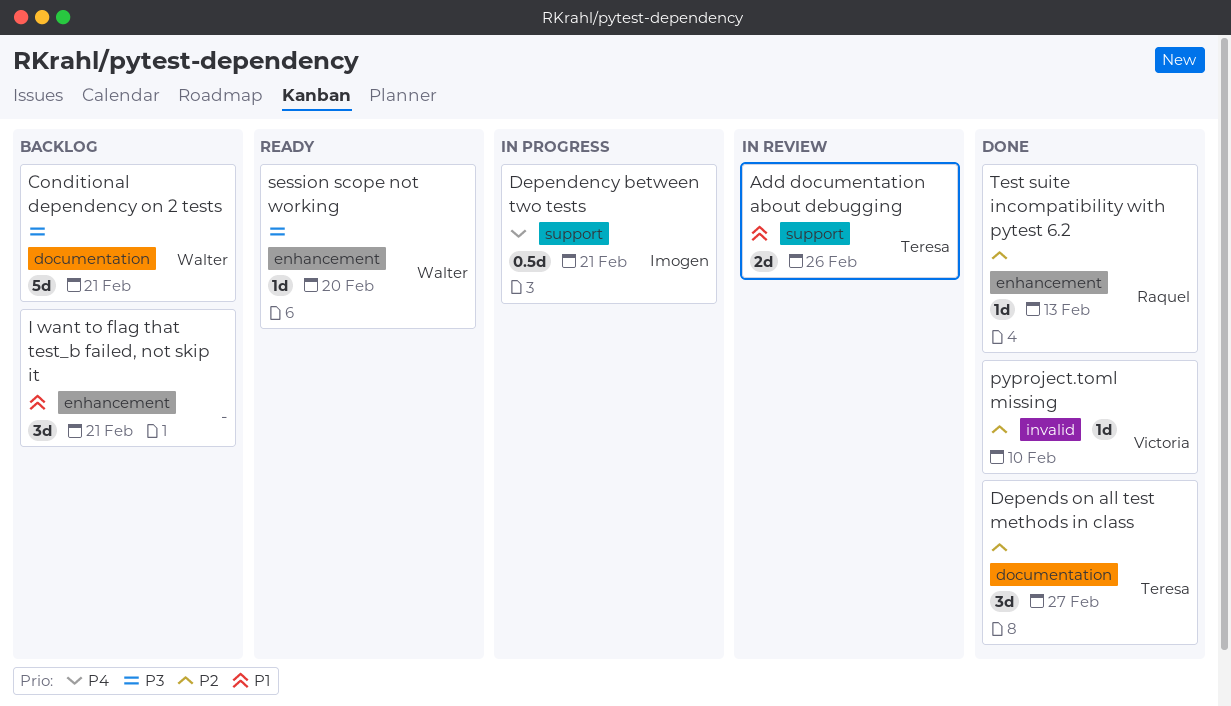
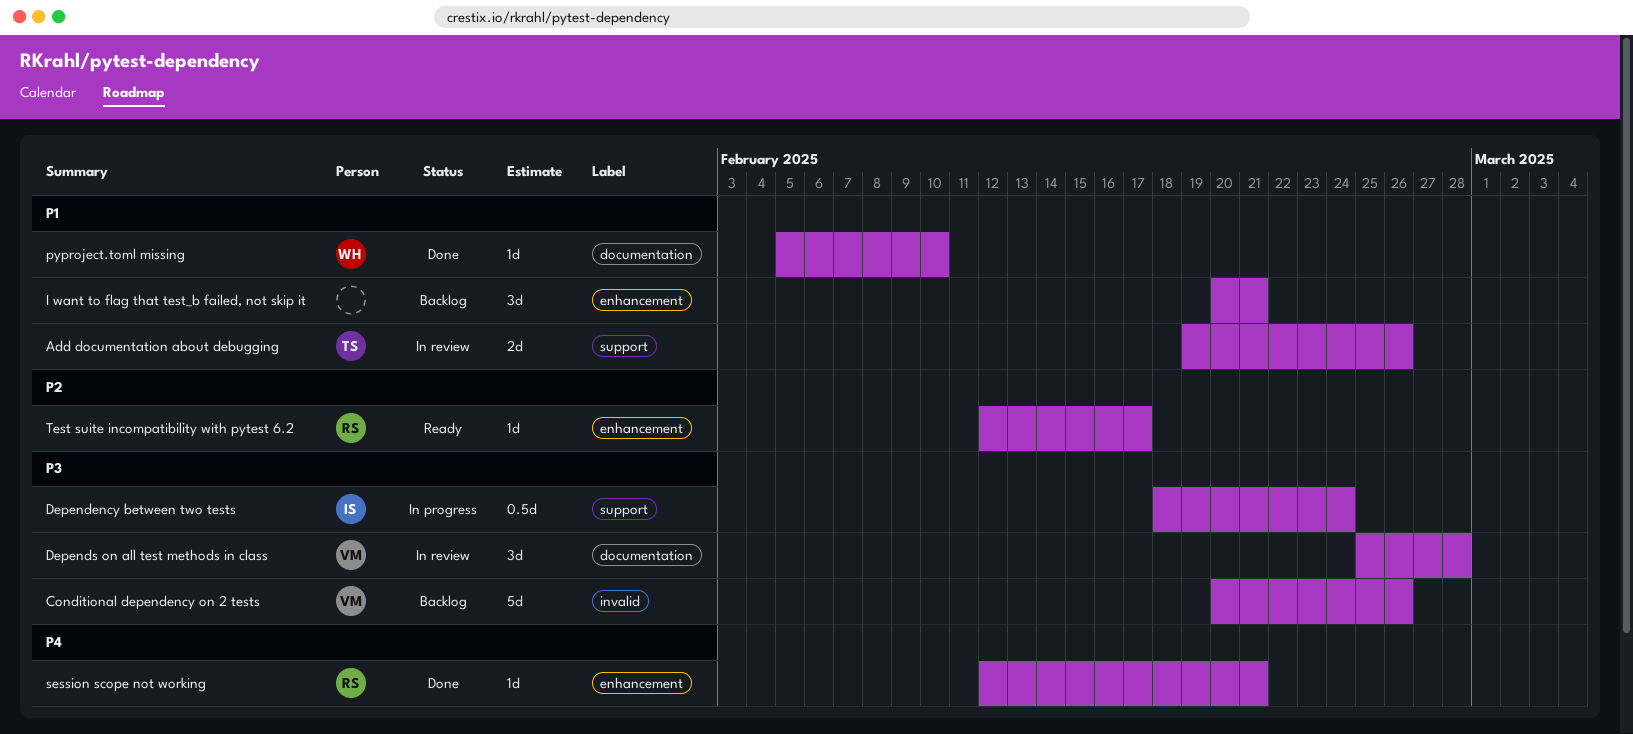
Conditional dependency on 2 tests, owner: Walter -> Victoria
Conditional dependency on 2 tests, label: documentation -> invalid
Conditional dependency on 2 tests, due: Feb 21 -> Feb 26
Dependency between two tests, priority: P4 -> P3
Dependency between two tests, due: Feb 21 -> Feb 24
Depends on all test methods in class, status: Done -> In review
Depends on all test methods in class, owner: Teresa -> Victoria
Depends on all test methods in class, priority: P2 -> P3
Depends on all test methods in class, due: Feb 27 -> Feb 28
pyproject.toml missing, owner: Victoria -> Walter
pyproject.toml missing, priority: P2 -> P1
pyproject.toml missing, label: invalid -> documentation
session scope not working, status: Ready -> Done
session scope not working, owner: Walter -> Raquel
session scope not working, priority: P3 -> P4
session scope not working, due: Feb 20 -> Feb 21
Test suite incompatibility with pytest 6.2, status: Done -> Ready
Test suite incompatibility with pytest 6.2, due: Feb 13 -> Feb 17

